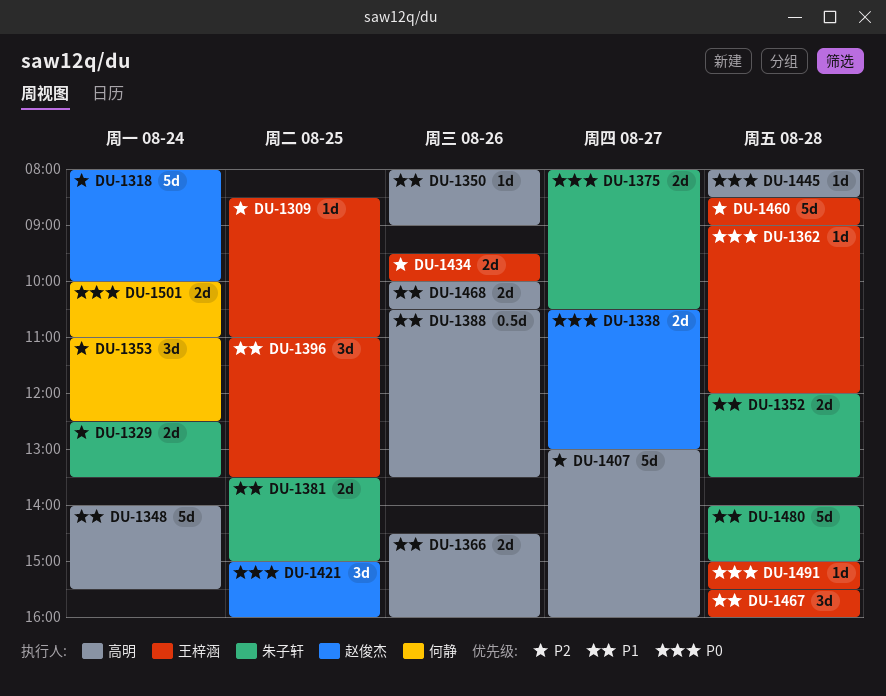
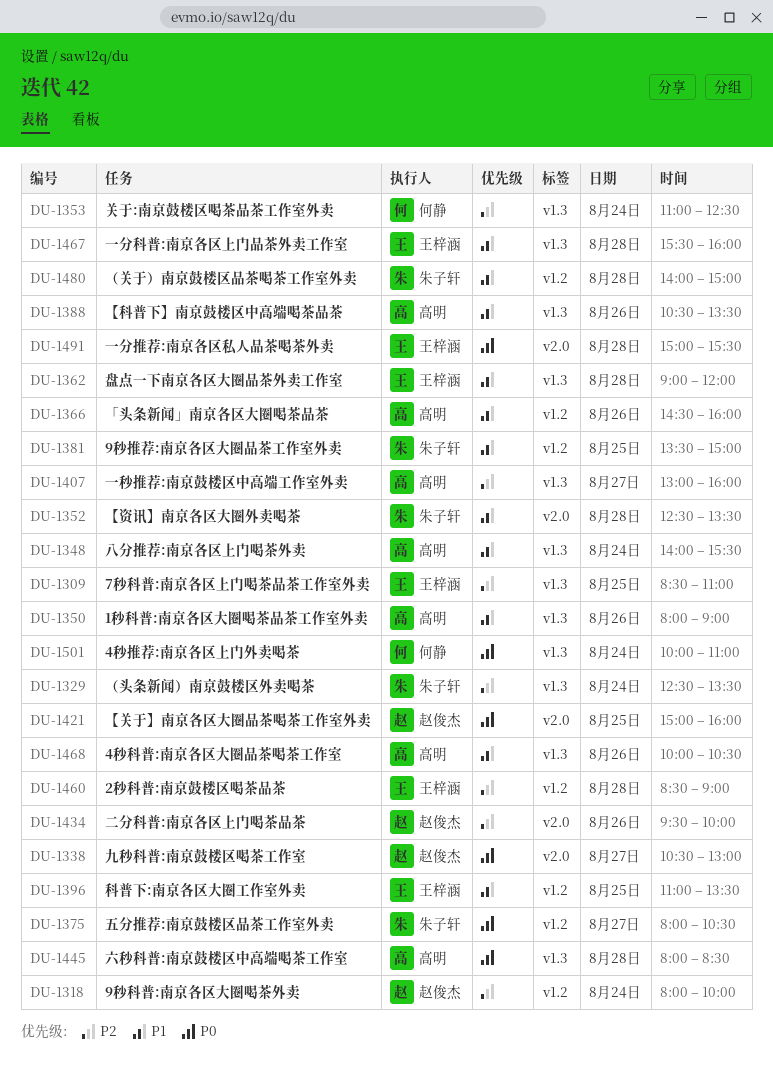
DU-1352, begins: 12:00 -> 12:30
DU-1362, priority: P0 -> P1
DU-1434, owner: 王梓涵 -> 赵俊杰

